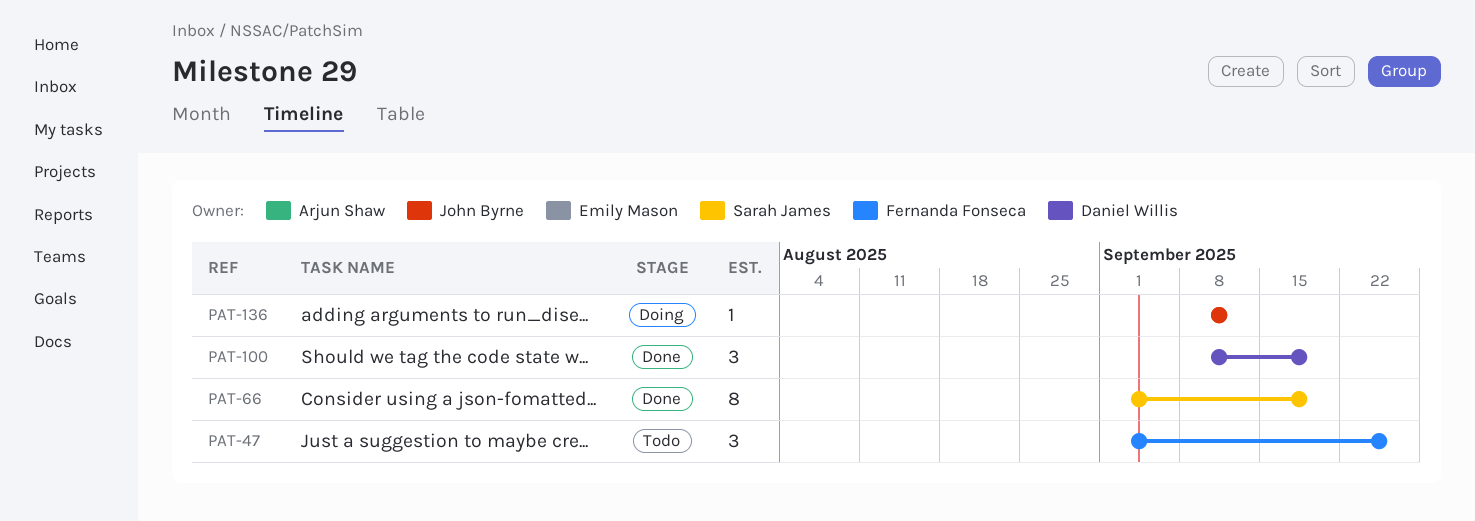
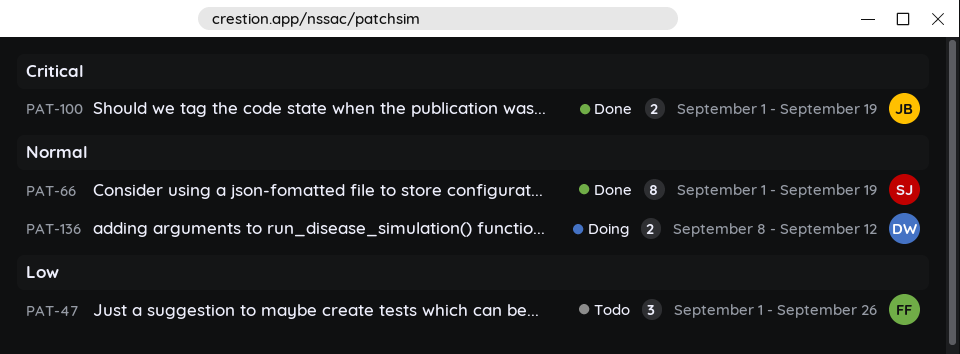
PAT-100, owner: Daniel Willis -> John Byrne
PAT-100, estimate: 3 -> 2
PAT-100, start: Sep 8 -> Sep 1
PAT-136, owner: John Byrne -> Daniel Willis
PAT-136, estimate: 1 -> 2

